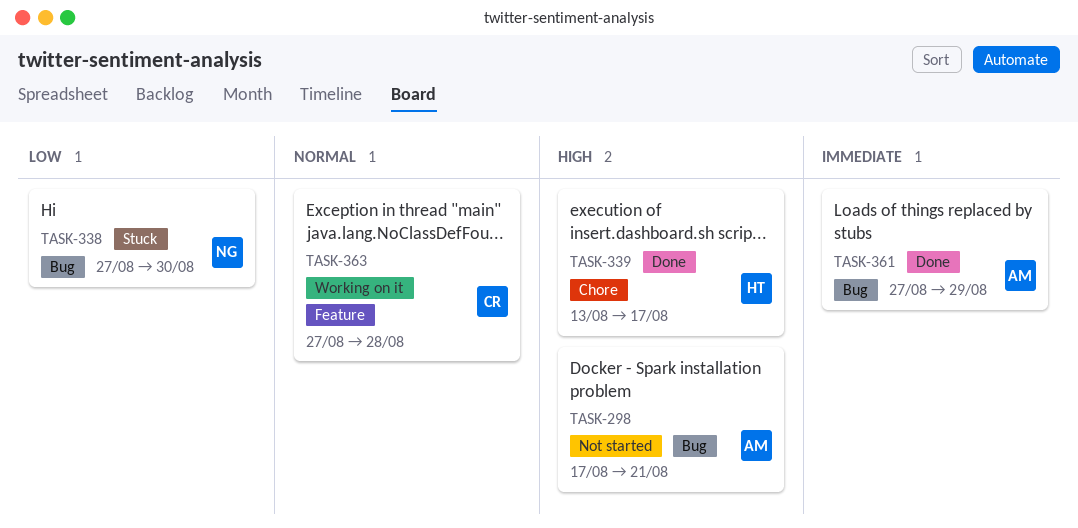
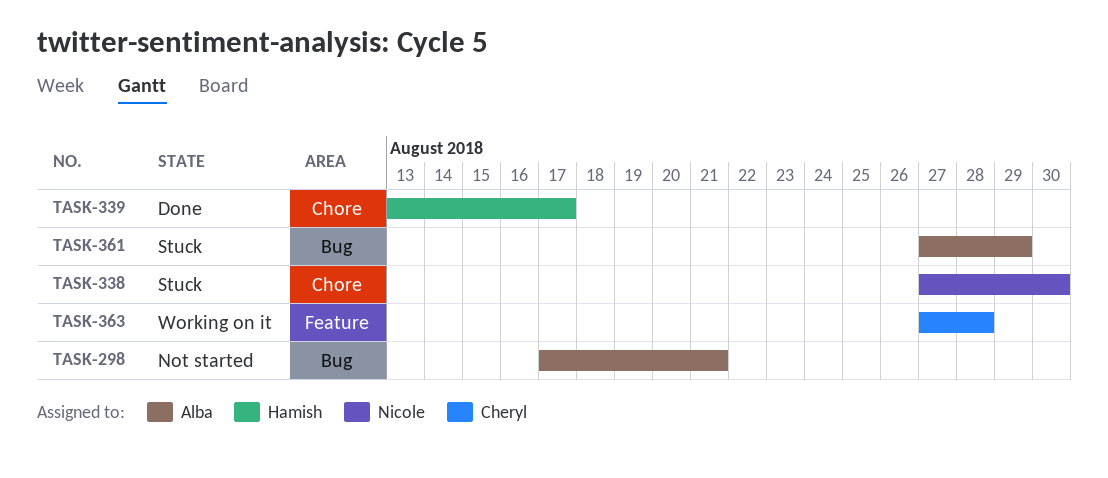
TASK-338, label: Bug -> Chore
TASK-361, status: Done -> Stuck

